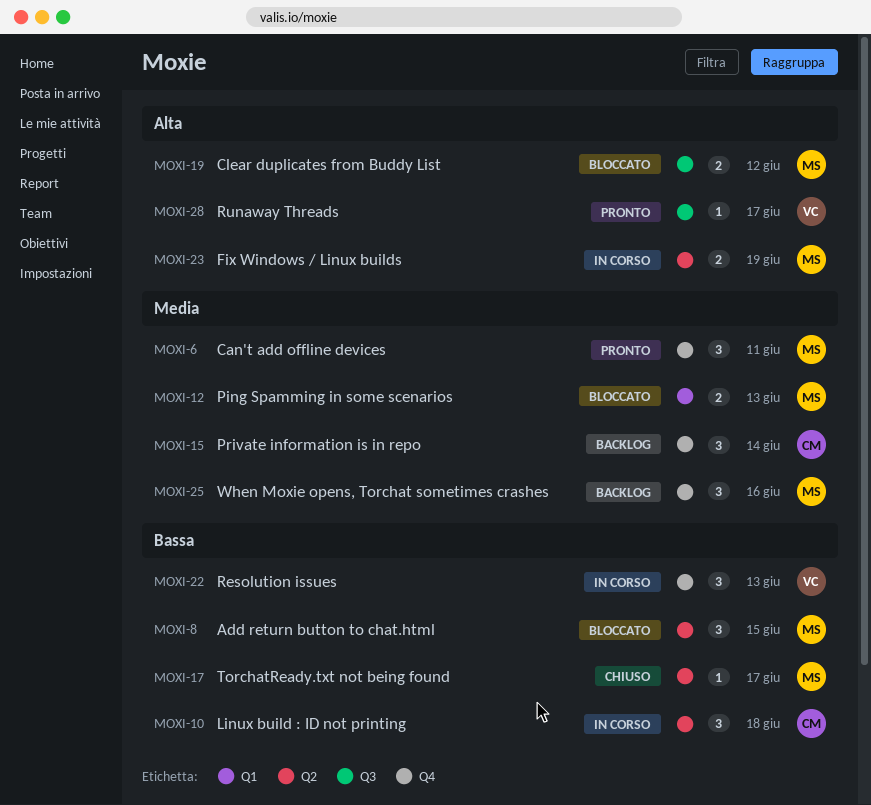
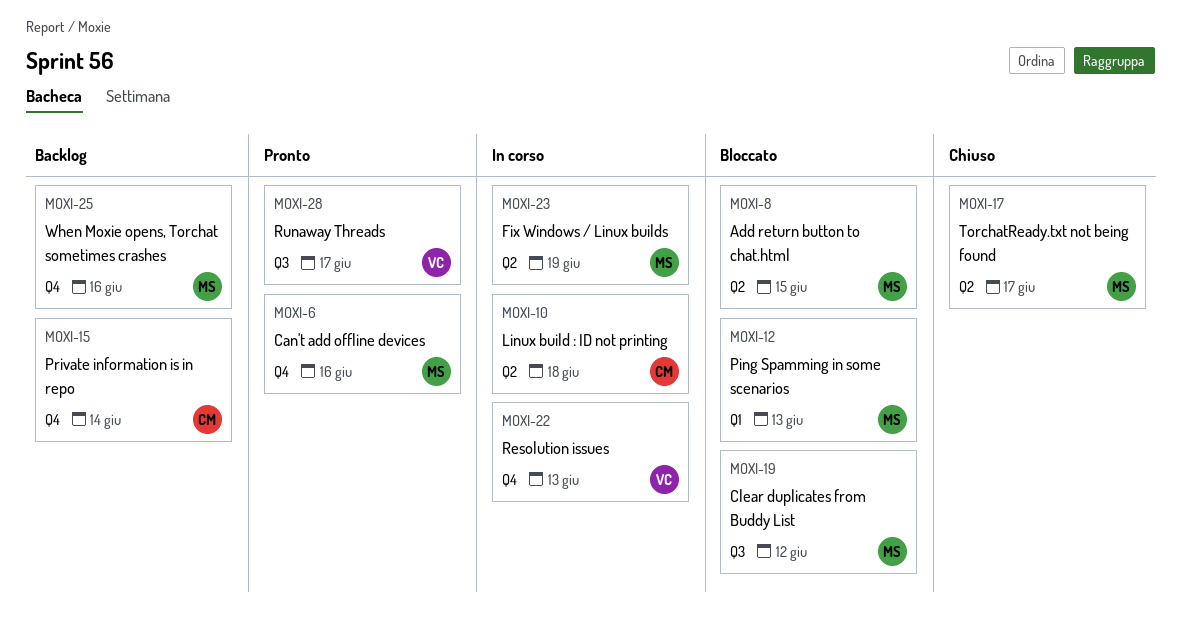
MOXI-6, due: Jun 11 -> Jun 16

